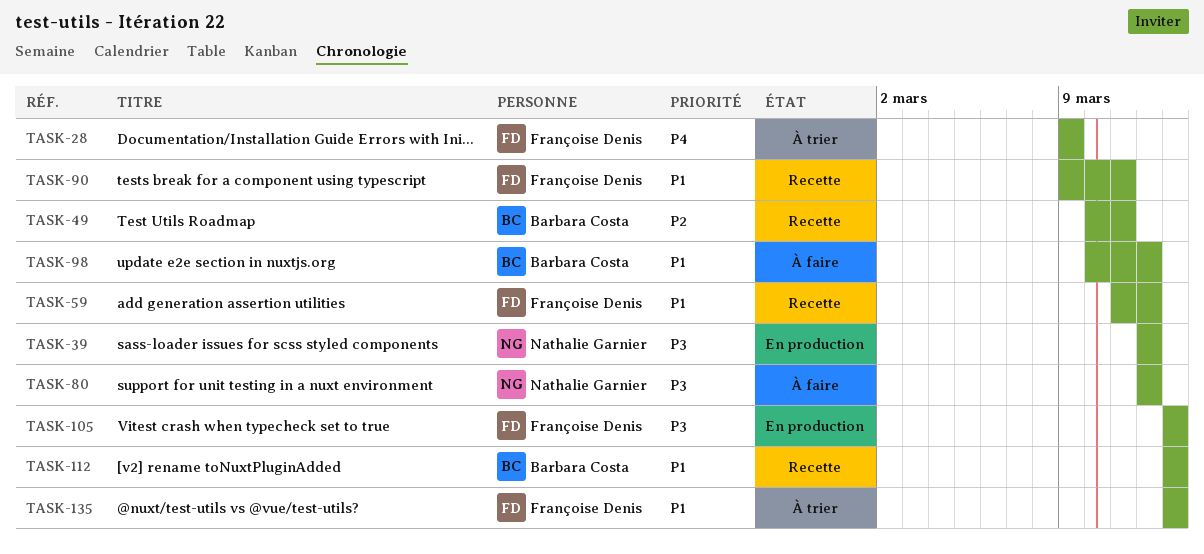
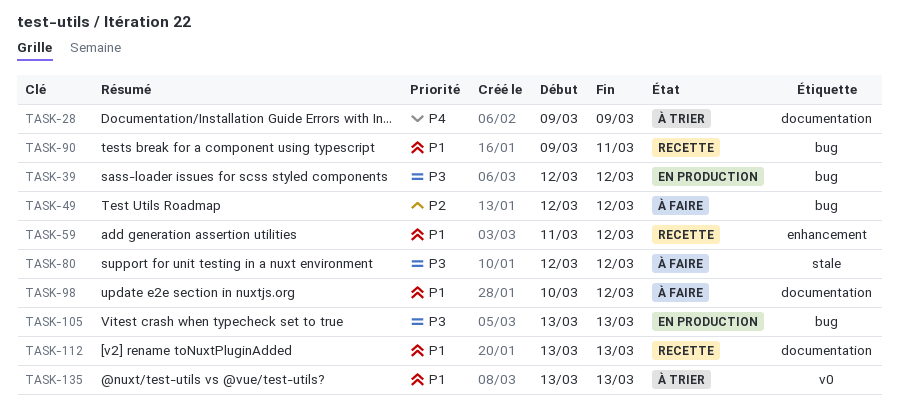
TASK-49, status: Recette -> À faire
TASK-49, start: Mar 10 -> Mar 12
TASK-49, due: Mar 11 -> Mar 12

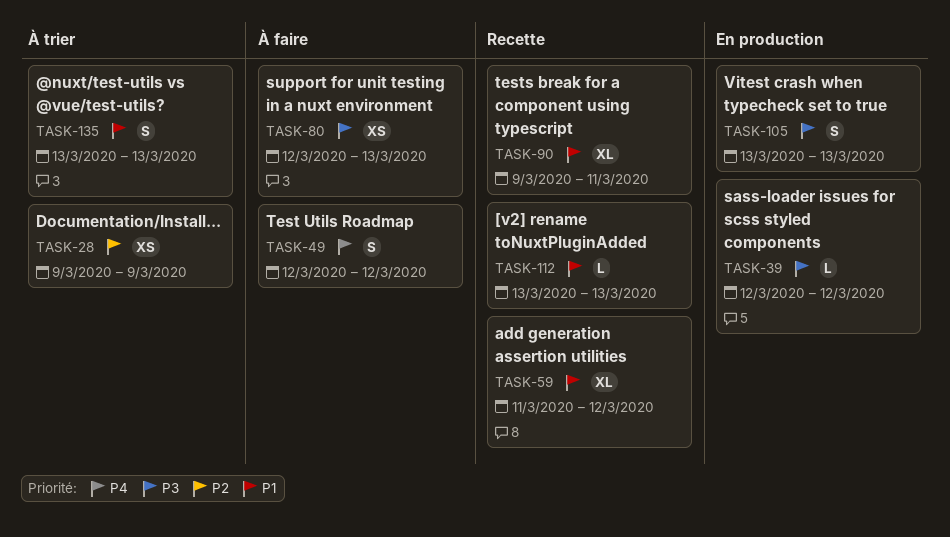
TASK-28, priority: P4 -> P2
TASK-49, priority: P2 -> P4
TASK-80, due: Mar 12 -> Mar 13
TASK-98: present -> none

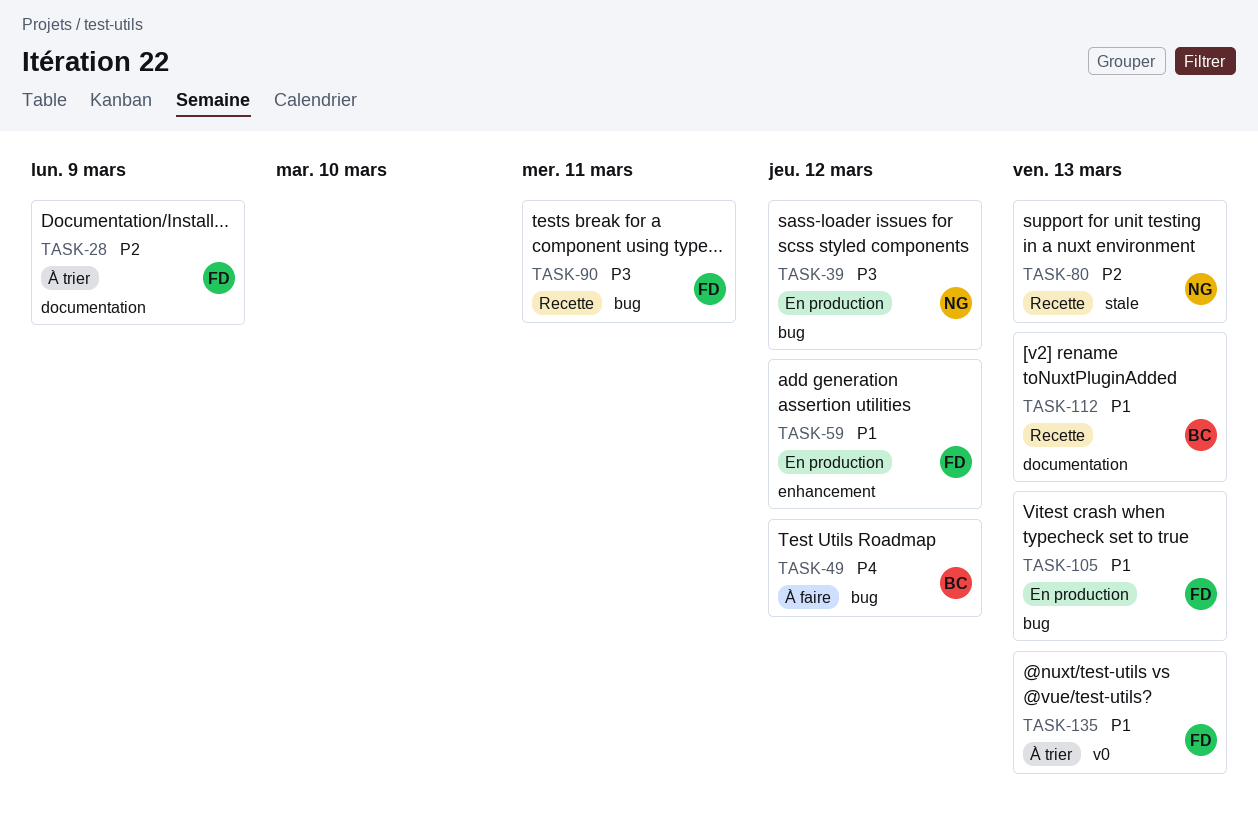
TASK-59, status: Recette -> En production
TASK-80, status: À faire -> Recette
TASK-80, priority: P3 -> P2
TASK-90, priority: P1 -> P3
TASK-105, priority: P3 -> P1

